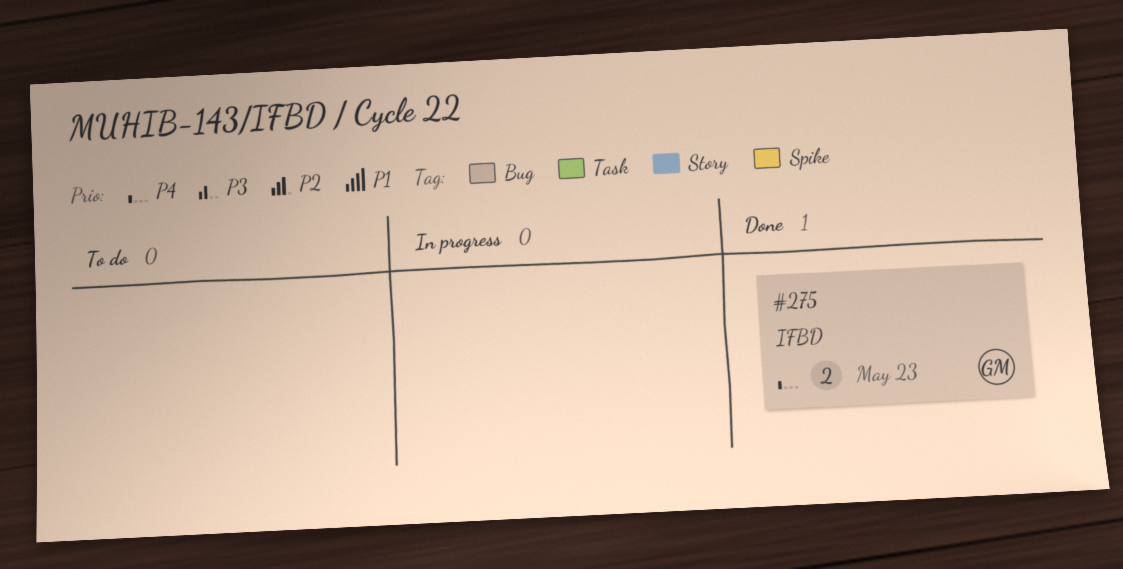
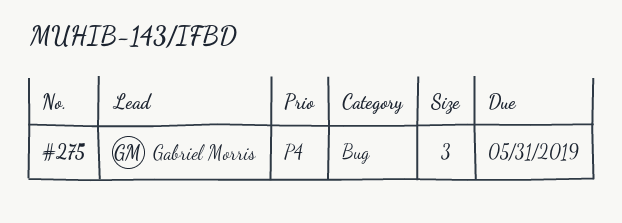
#275, estimate: 2 -> 3
#275, due: May 23 -> May 31

